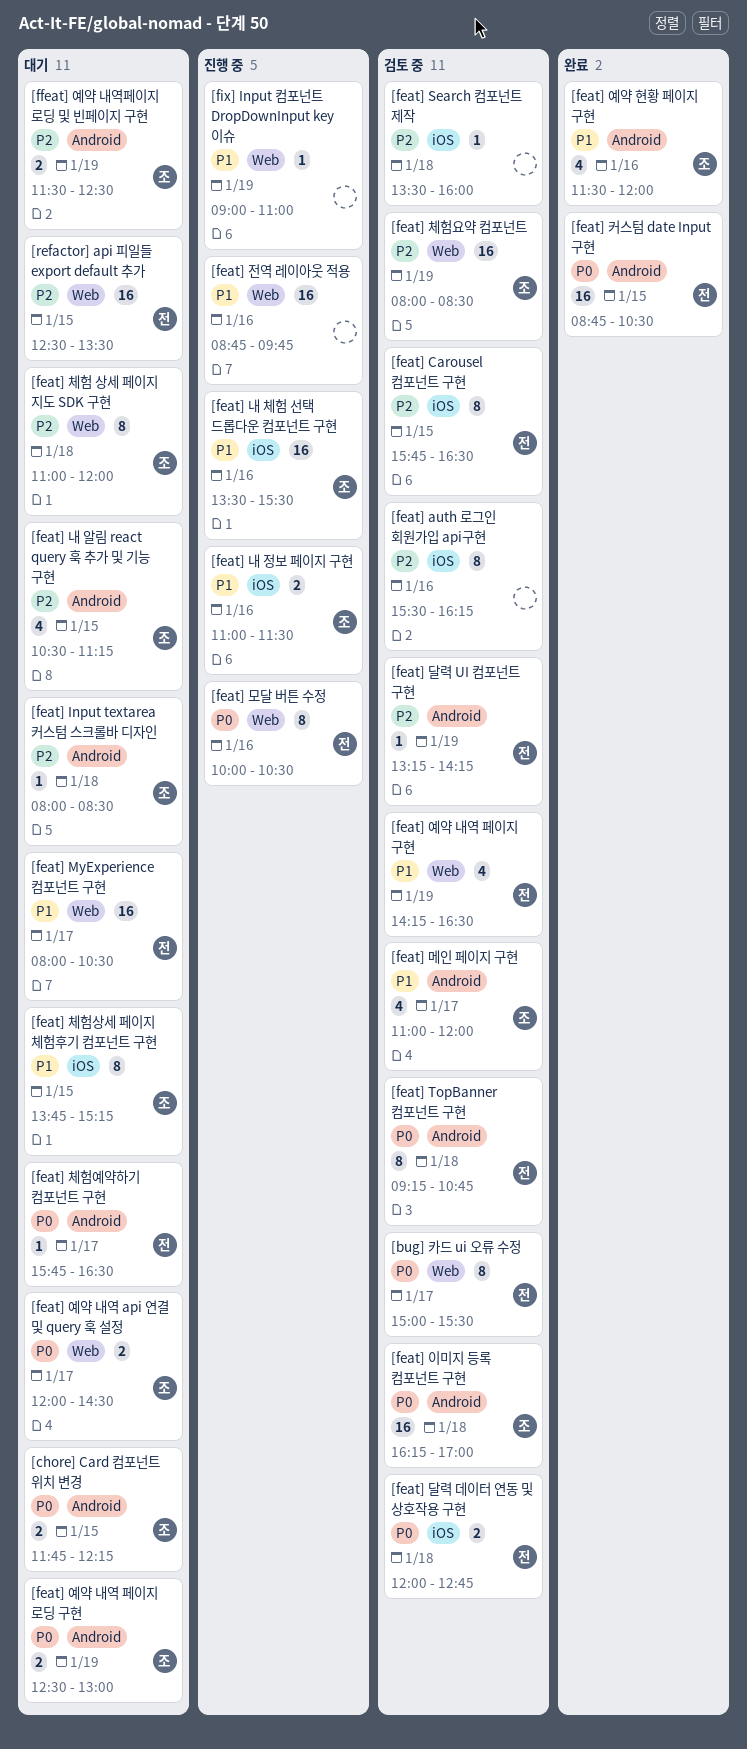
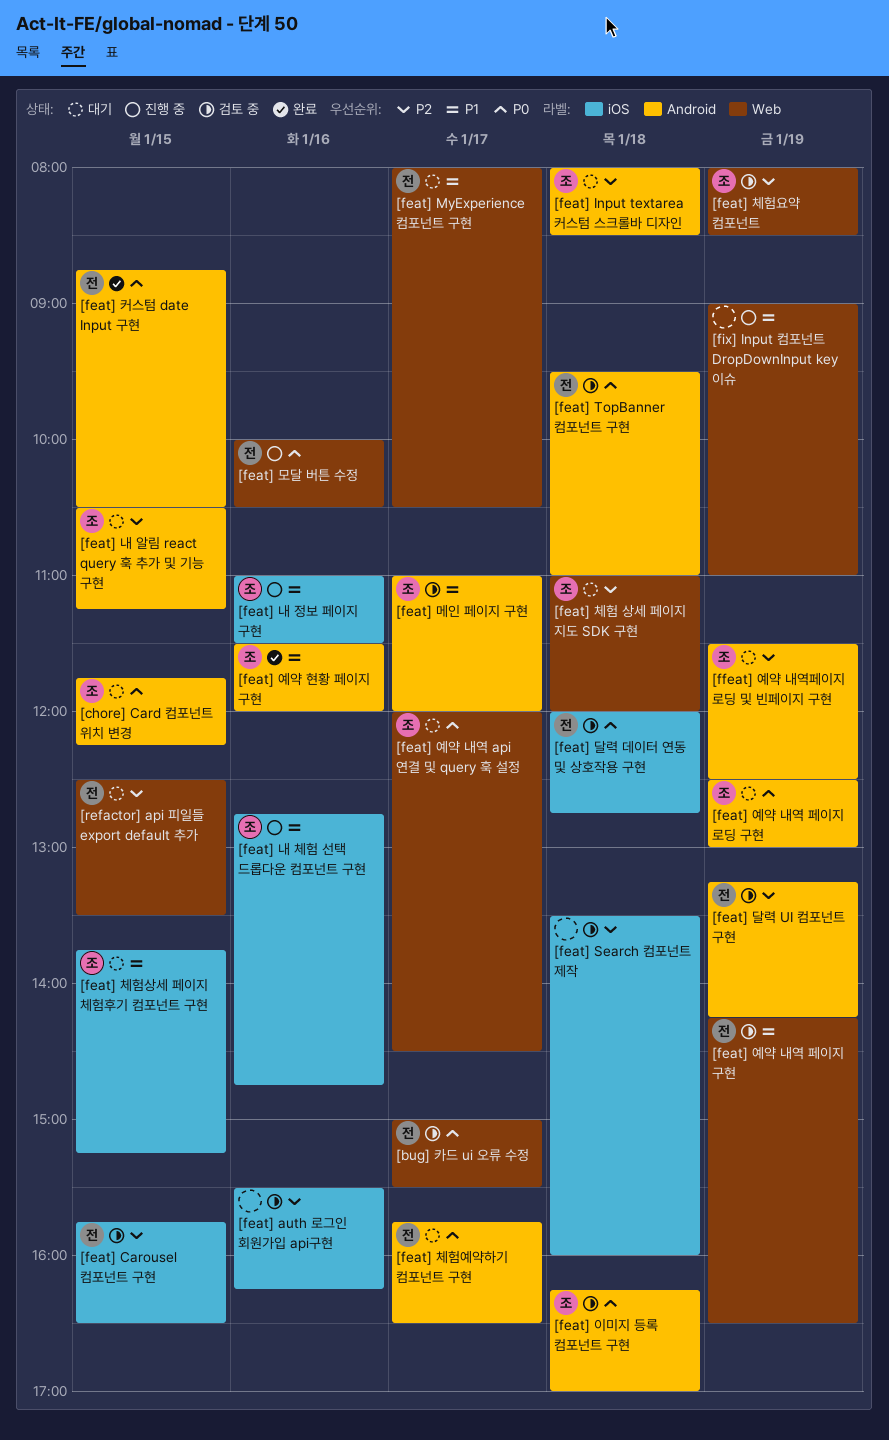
[feat] TopBanner 컴포넌트 구현, begins: 09:15 -> 09:30
[feat] TopBanner 컴포넌트 구현, ends: 10:45 -> 11:00
[feat] 내 체험 선택 드롭다운 컴포넌트 구현, begins: 13:30 -> 12:45
[feat] 내 체험 선택 드롭다운 컴포넌트 구현, ends: 15:30 -> 14:45
[feat] 전역 레이아웃 적용: present -> none

